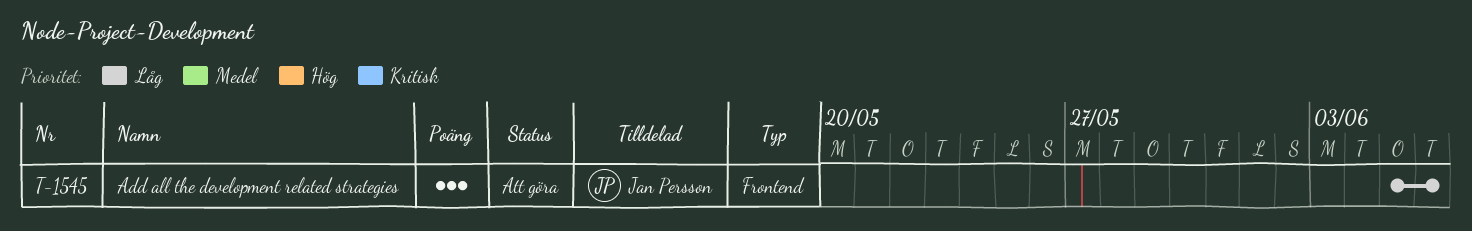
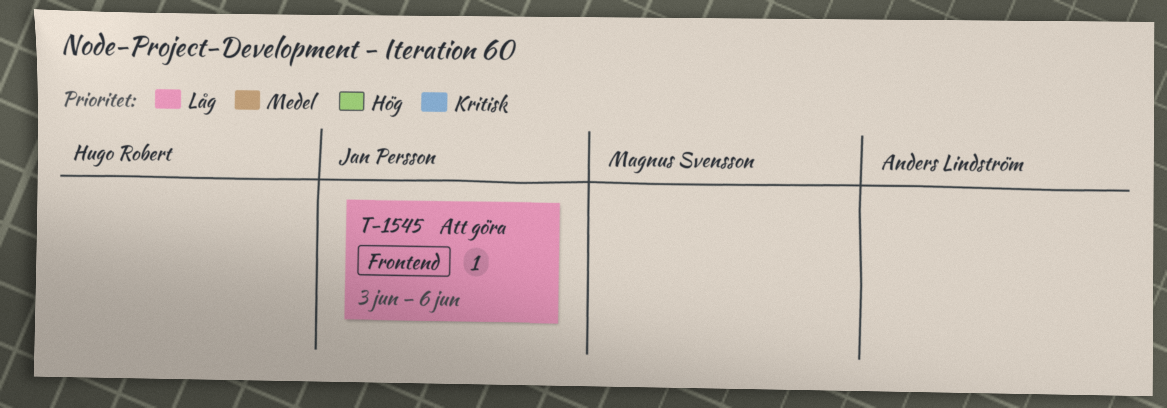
T-1545, estimate: 3 -> 1
T-1545, start: Jun 5 -> Jun 3

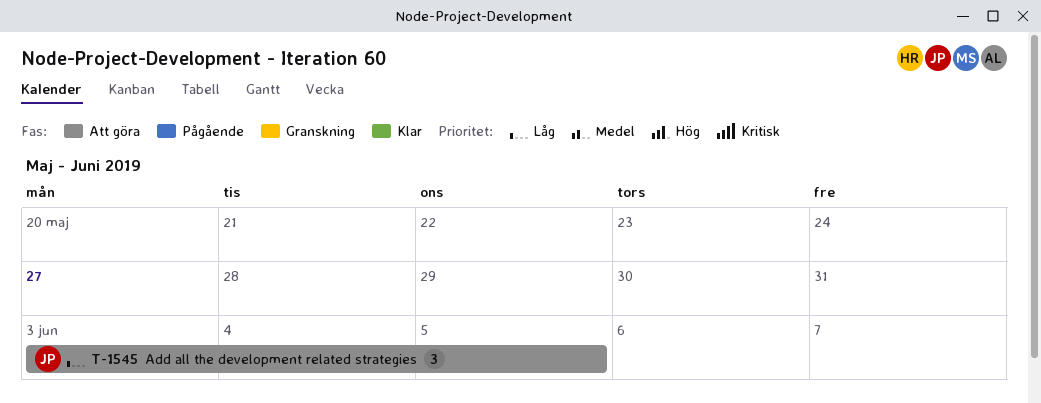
T-1545, estimate: 1 -> 3
T-1545, due: Jun 6 -> Jun 5

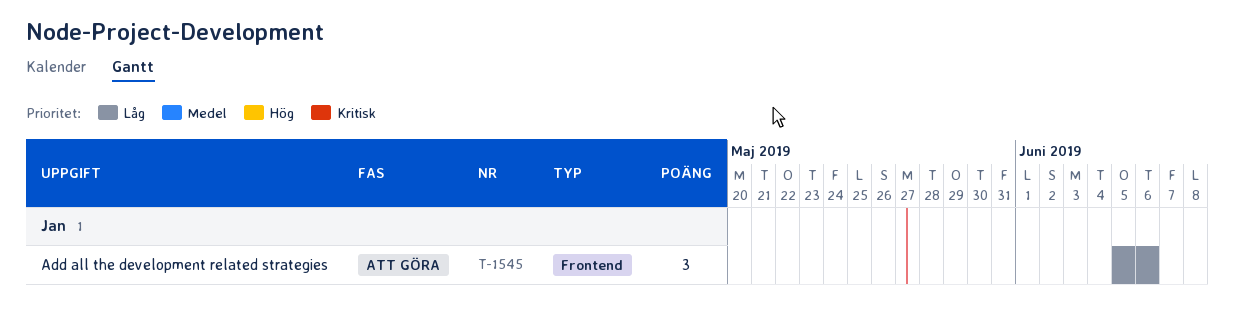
T-1545, start: Jun 3 -> Jun 5
T-1545, due: Jun 5 -> Jun 6

